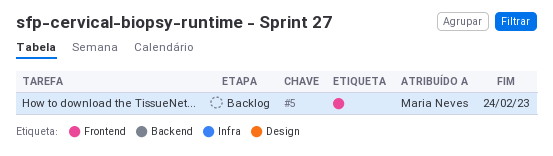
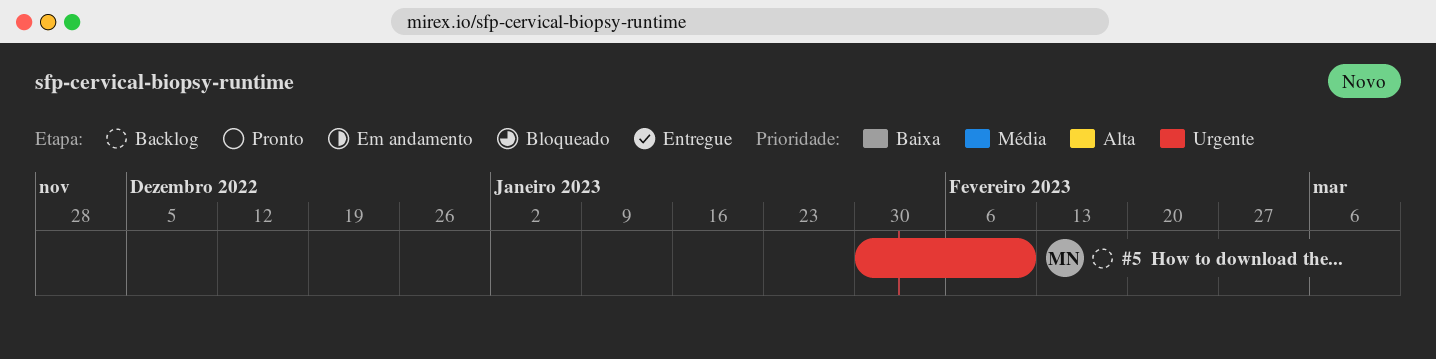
#5, due: Feb 24 -> Feb 10

